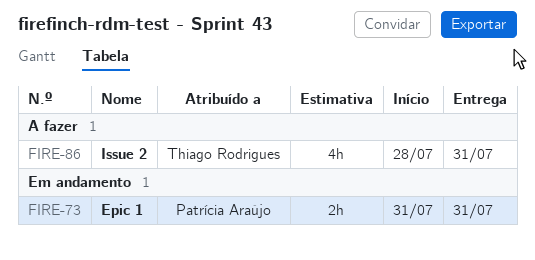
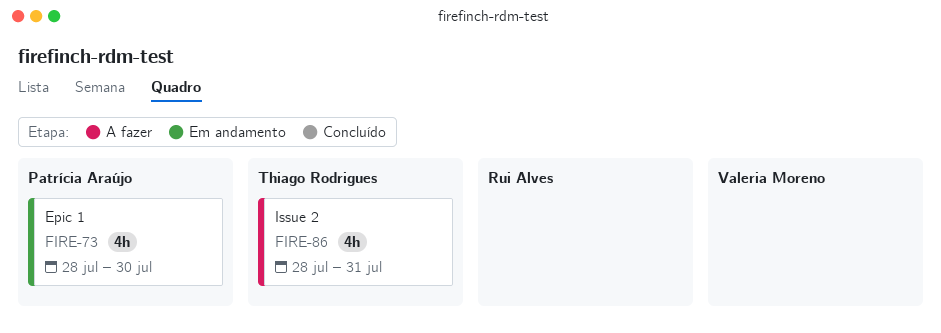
FIRE-73, estimate: 2h -> 4h
FIRE-73, start: Jul 31 -> Jul 28
FIRE-73, due: Jul 31 -> Jul 30

